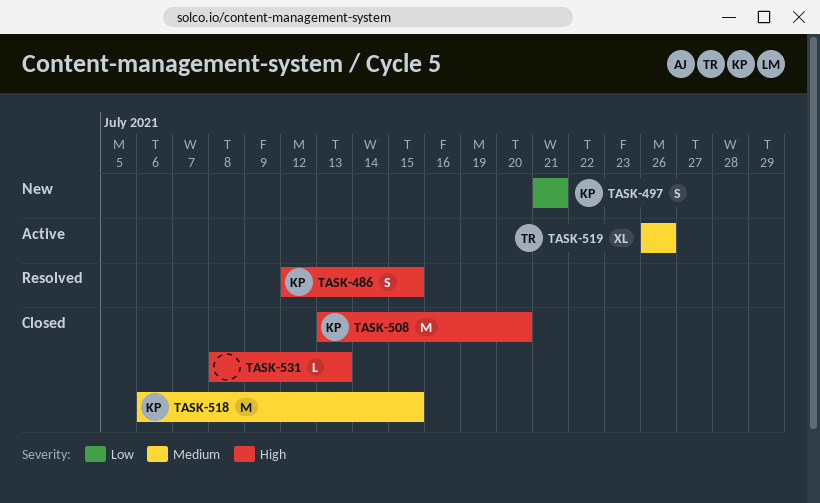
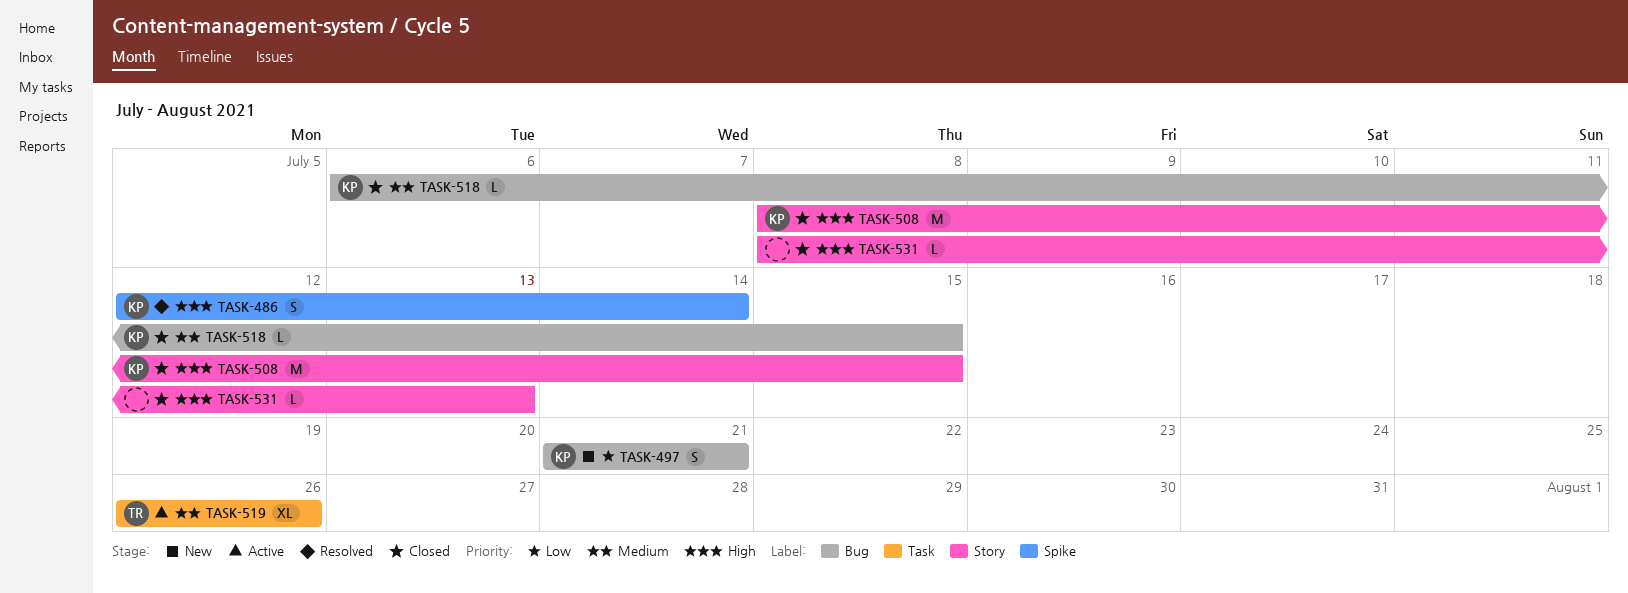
TASK-486, due: Jul 15 -> Jul 14
TASK-508, start: Jul 13 -> Jul 8
TASK-508, due: Jul 20 -> Jul 15
TASK-518, estimate: M -> L

